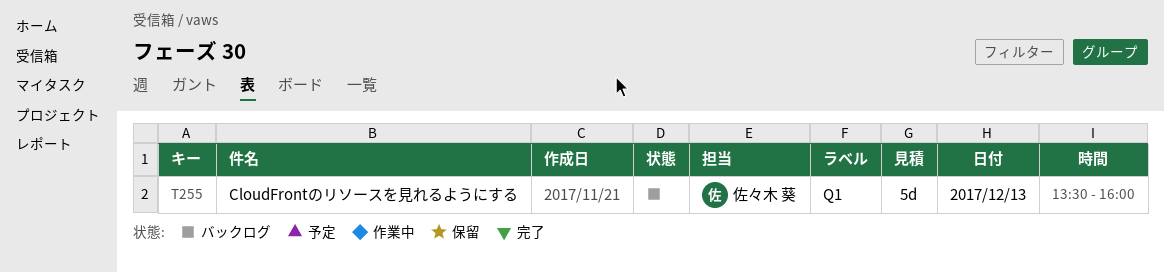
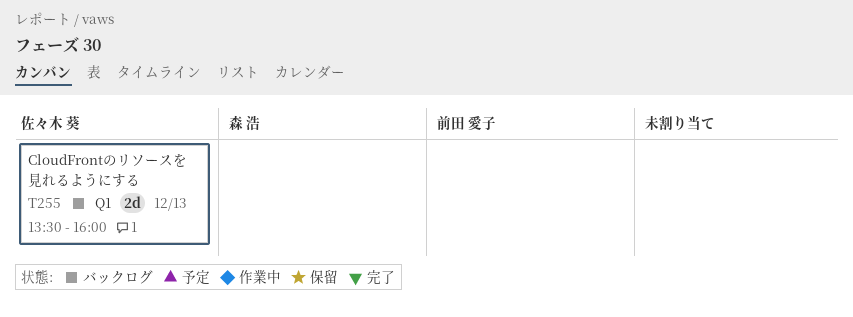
T255, estimate: 5d -> 2d

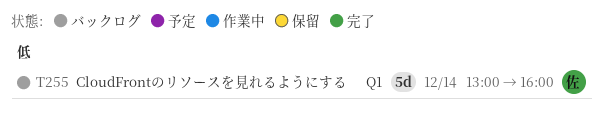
T255, estimate: 2d -> 5d
T255, day: Dec 13 -> Dec 14
T255, begins: 13:30 -> 13:00

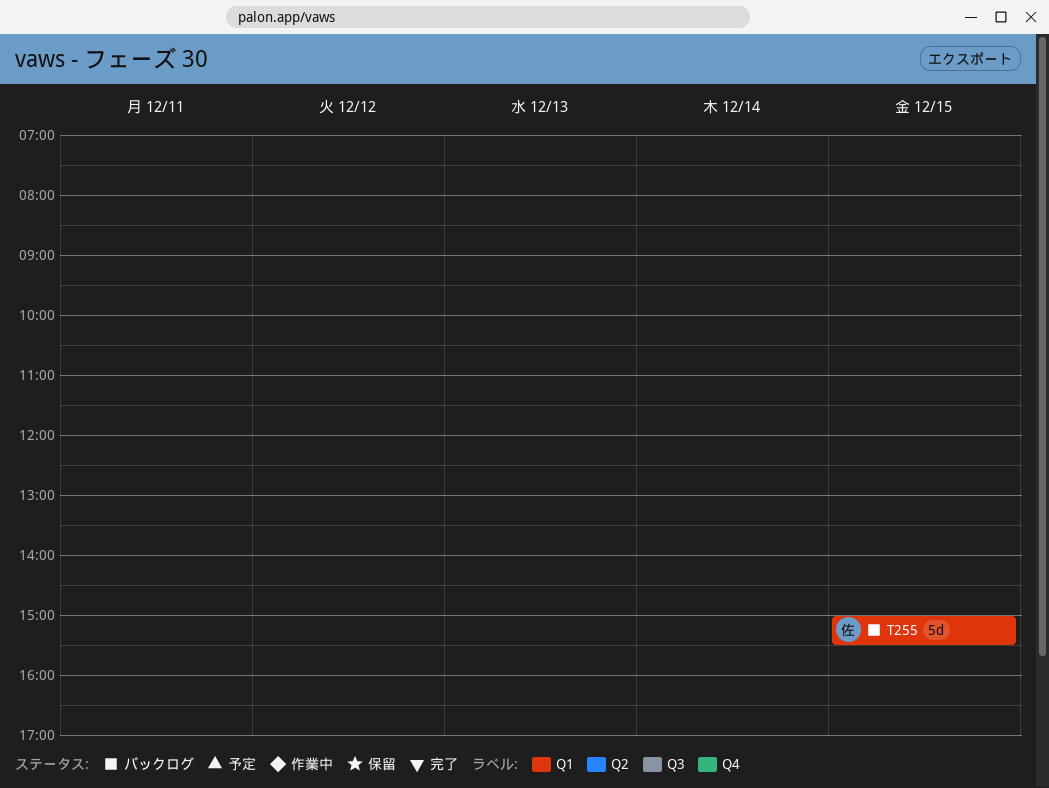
T255, day: Dec 14 -> Dec 15
T255, begins: 13:00 -> 15:00
T255, ends: 16:00 -> 15:30

